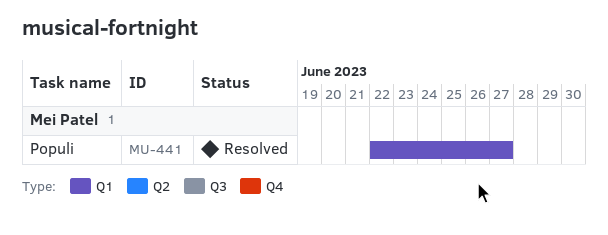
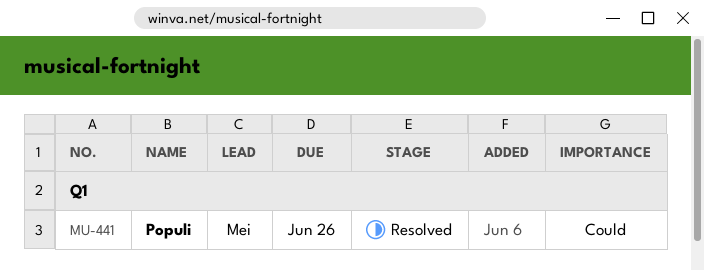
MU-441, due: Jun 27 -> Jun 26

